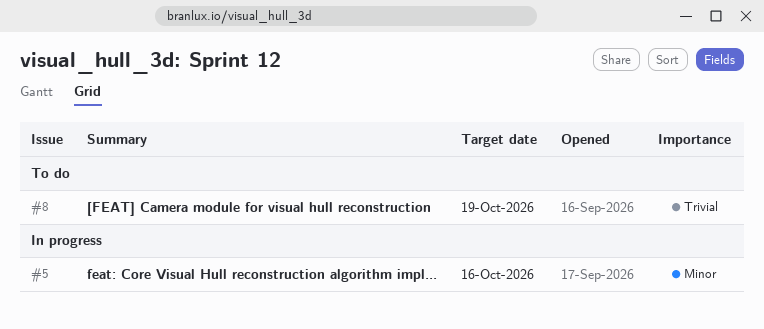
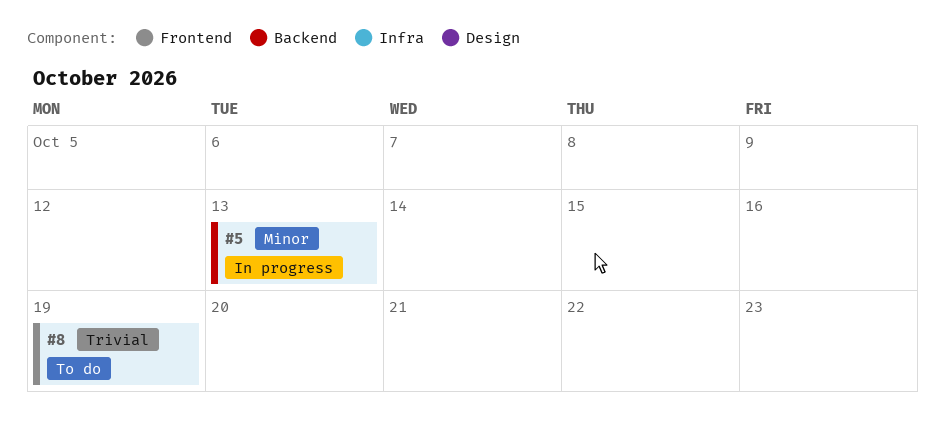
#5, due: Oct 16 -> Oct 13

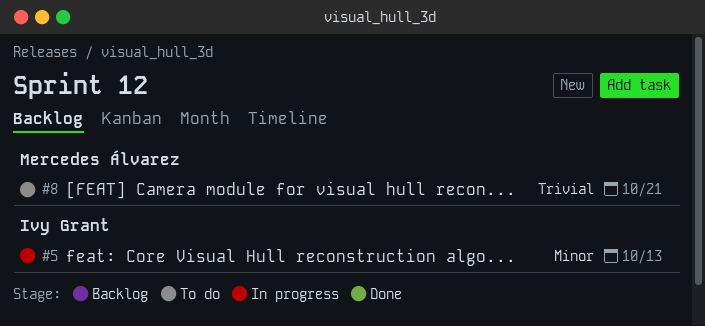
#8, due: Oct 19 -> Oct 21

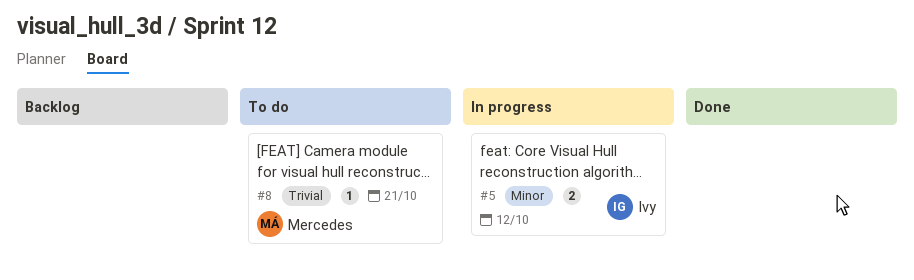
#5, due: Oct 13 -> Oct 12

